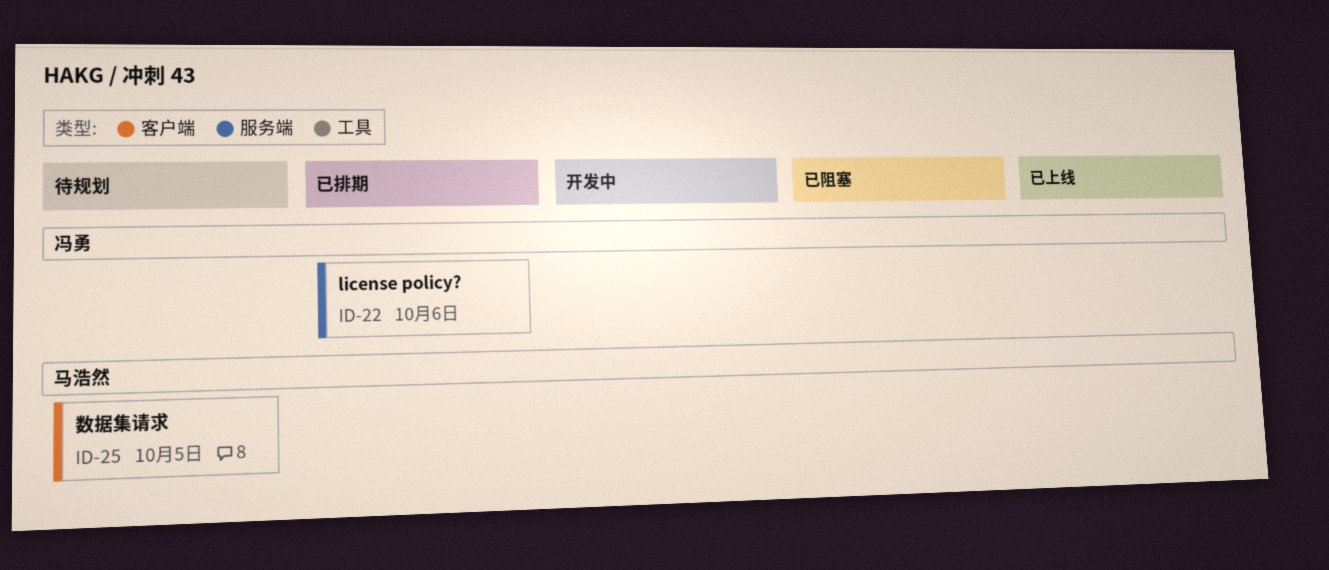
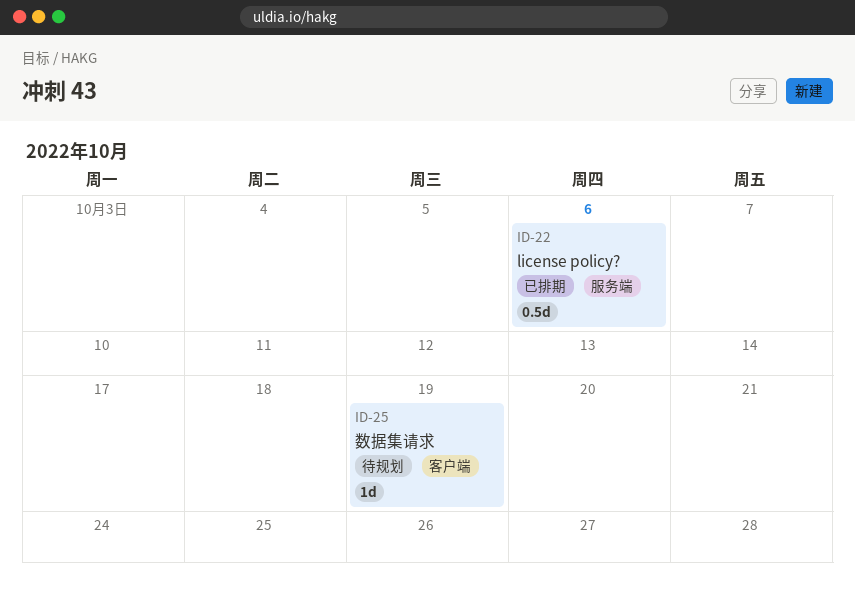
ID-25, due: Oct 5 -> Oct 19

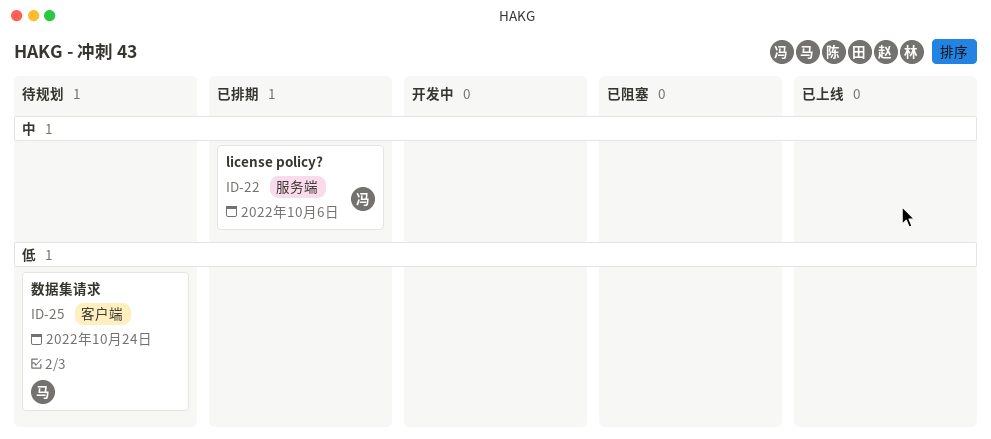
ID-25, due: Oct 19 -> Oct 24

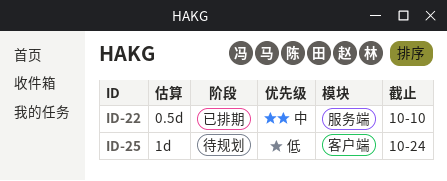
ID-22, due: Oct 6 -> Oct 10

